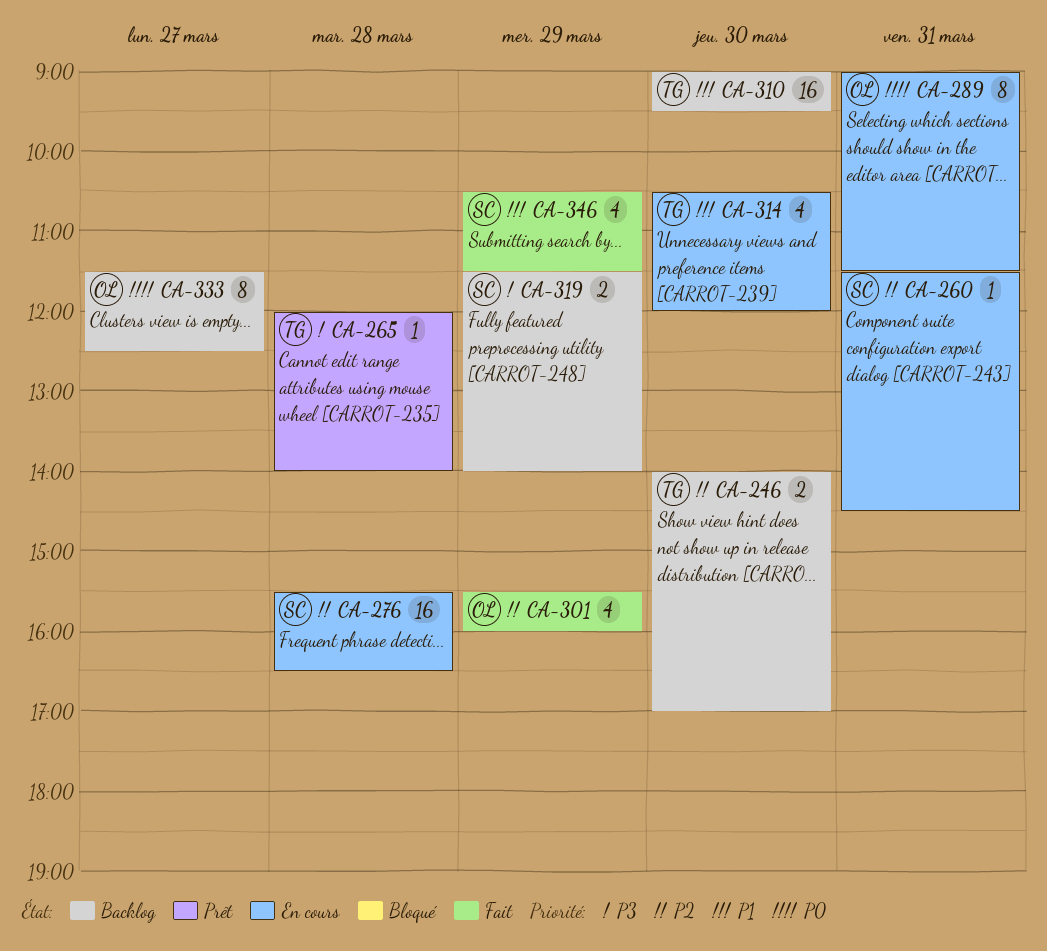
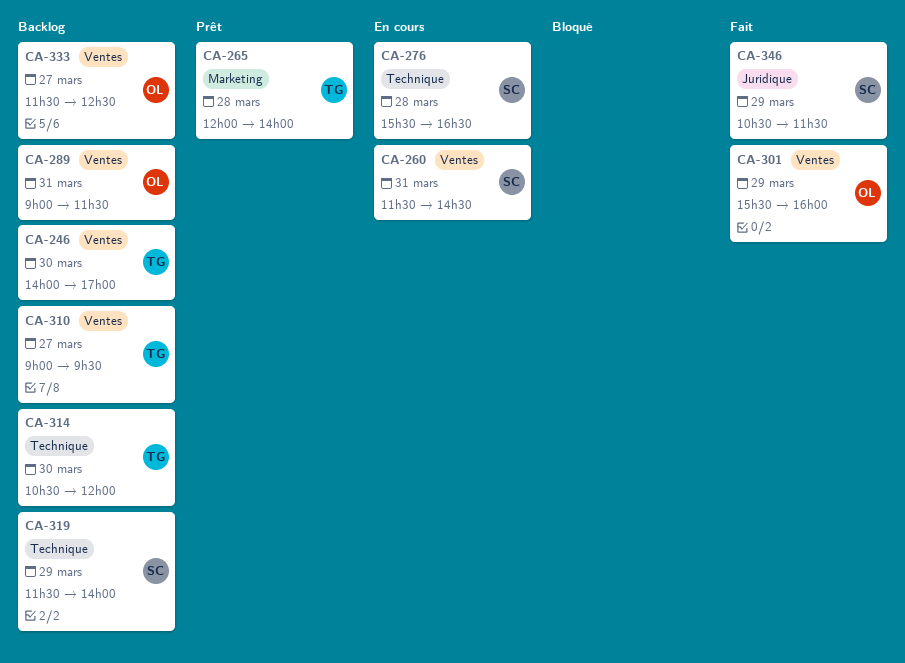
CA-289, status: En cours -> Backlog
CA-310, day: Mar 30 -> Mar 27
CA-314, status: En cours -> Backlog

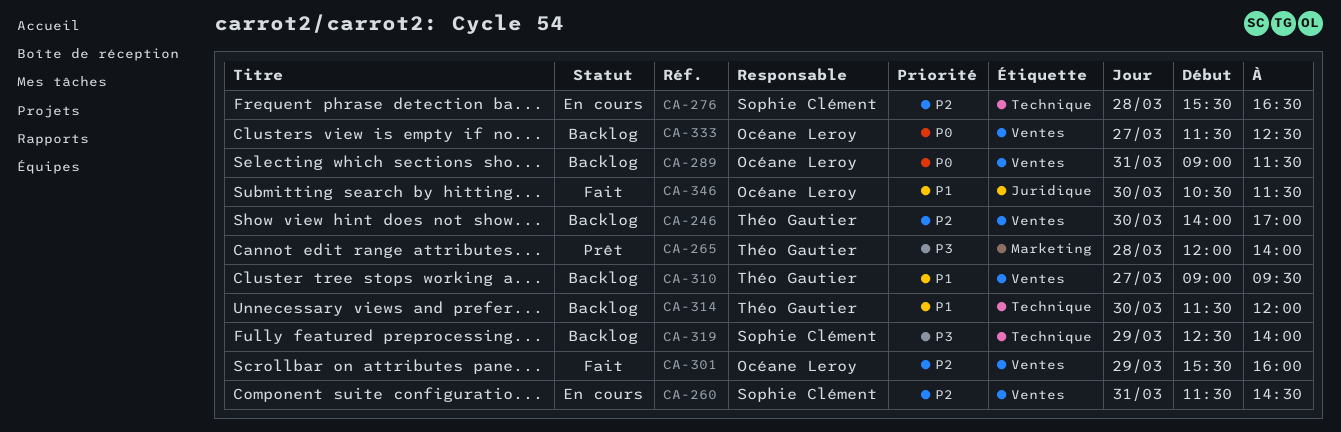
CA-314, begins: 10:30 -> 11:30
CA-319, begins: 11:30 -> 12:30
CA-346, owner: Sophie Clément -> Océane Leroy
CA-346, day: Mar 29 -> Mar 30

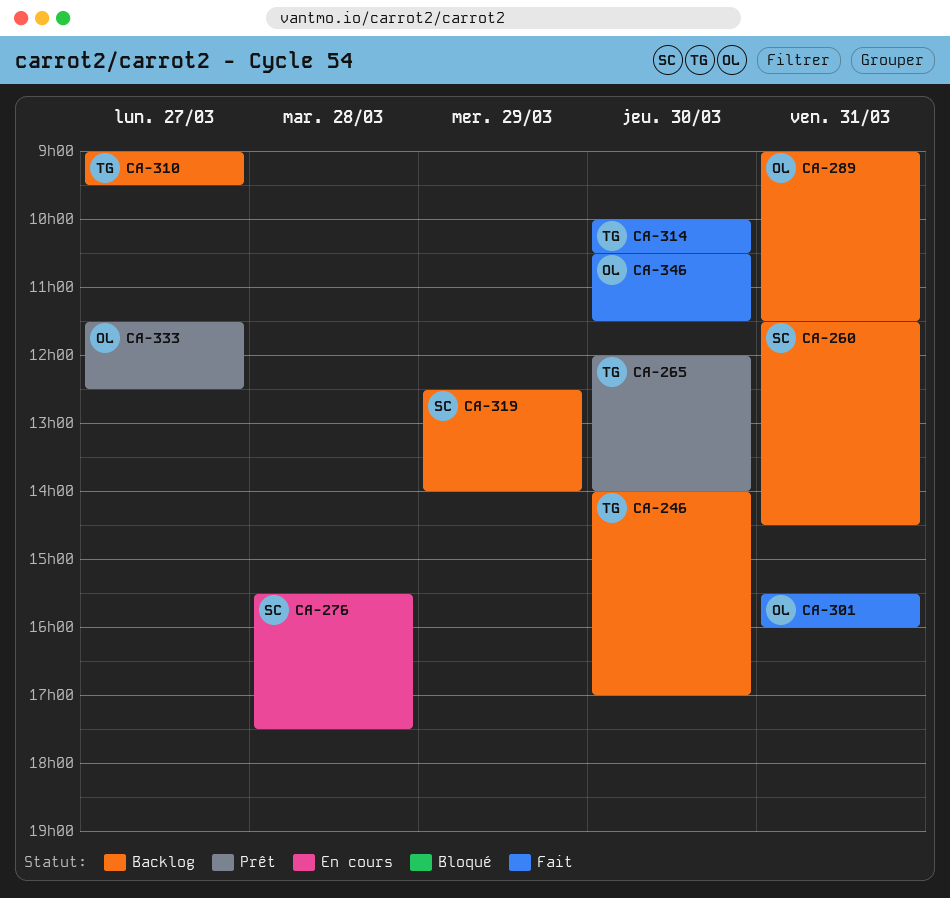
CA-260, status: En cours -> Backlog
CA-265, day: Mar 28 -> Mar 30
CA-276, ends: 16:30 -> 17:30
CA-301, day: Mar 29 -> Mar 31
CA-314, status: Backlog -> Fait
CA-314, begins: 11:30 -> 10:00
CA-314, ends: 12:00 -> 10:30
CA-333, status: Backlog -> Prêt

